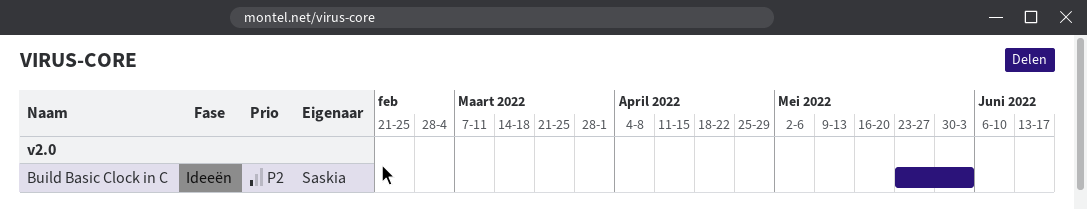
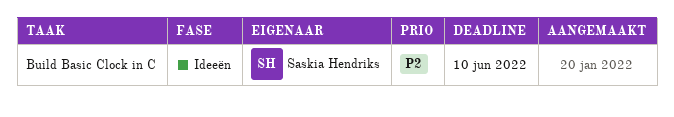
Build Basic Clock in C, due: Jun 3 -> Jun 10

